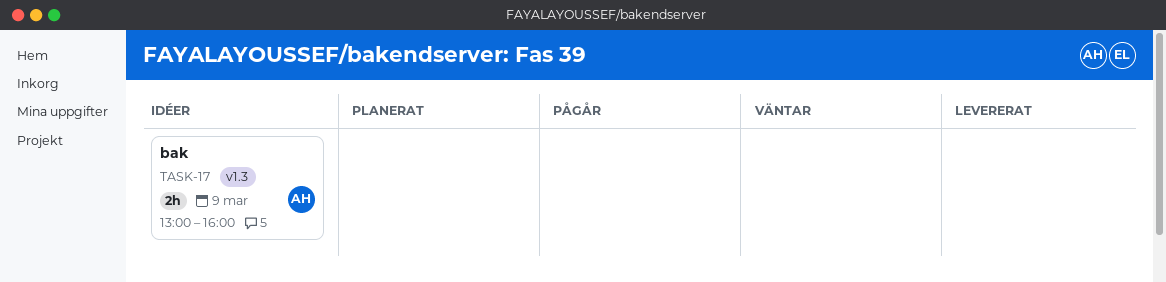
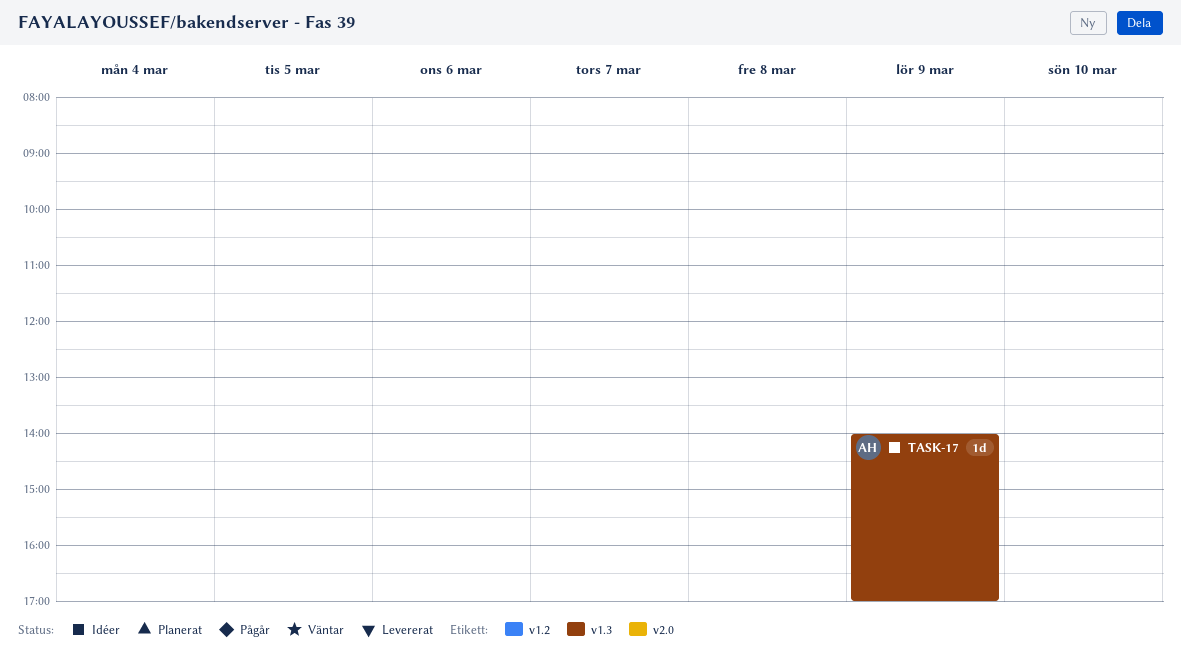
TASK-17, estimate: 2h -> 1d
TASK-17, begins: 13:00 -> 14:00
TASK-17, ends: 16:00 -> 17:00

